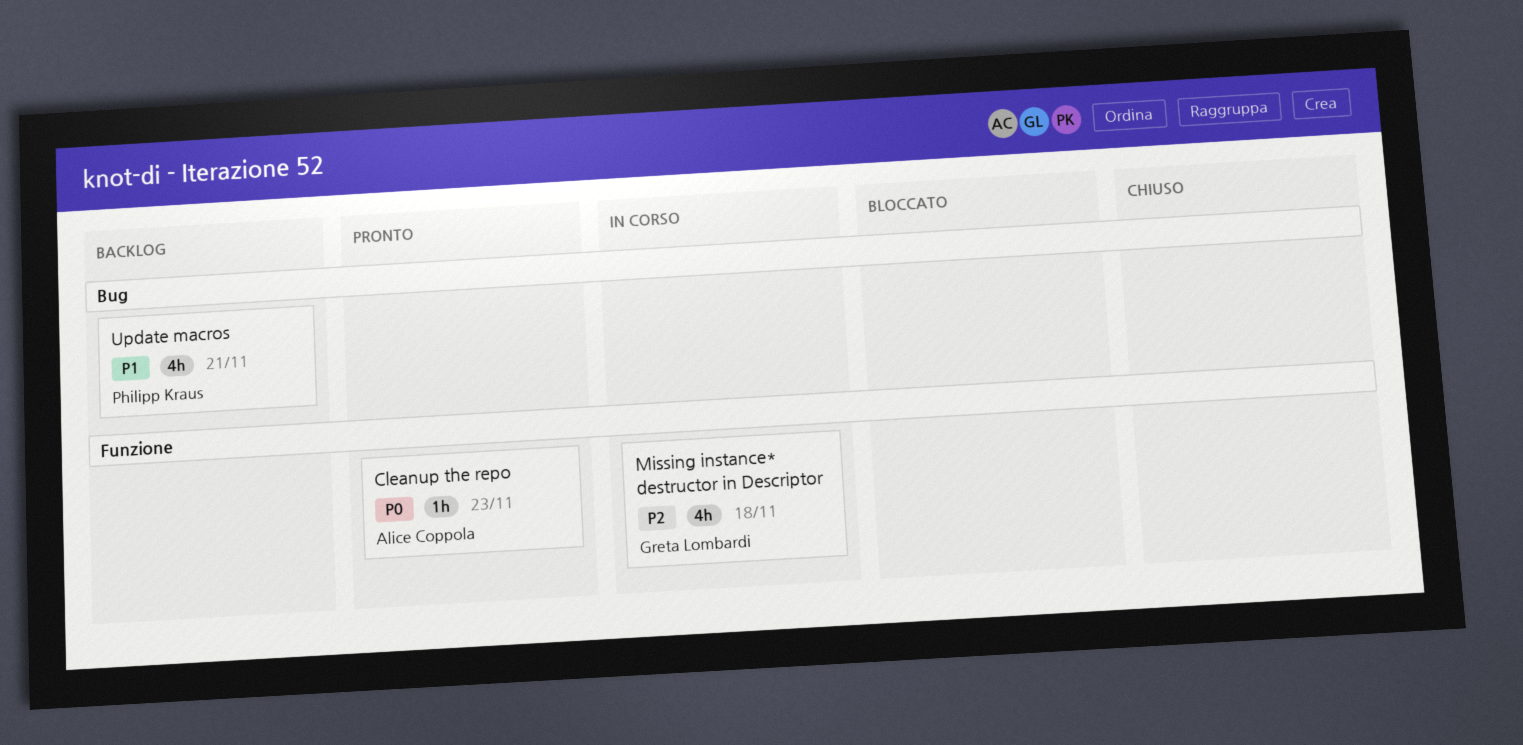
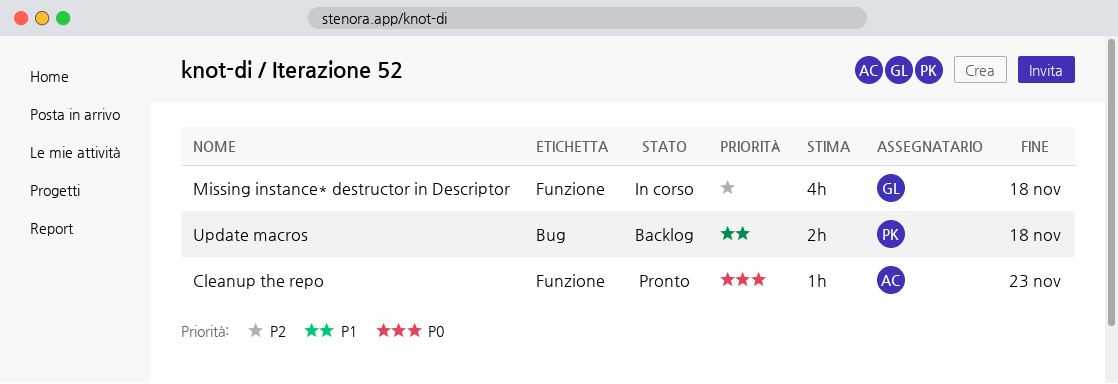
Update macros, estimate: 4h -> 2h
Update macros, due: Nov 21 -> Nov 18

